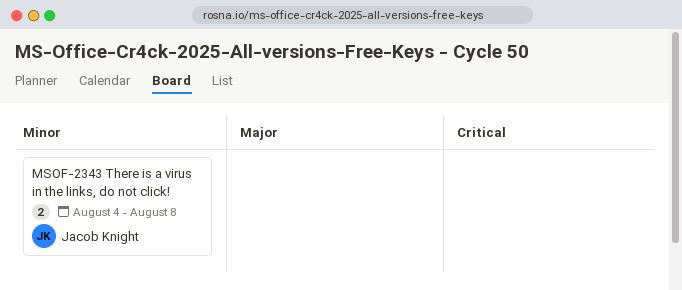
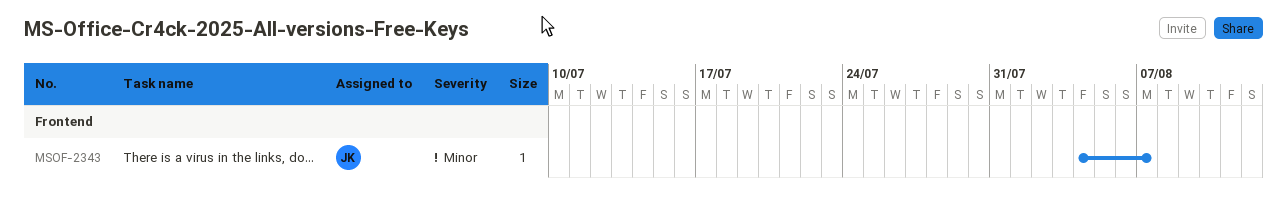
MSOF-2343, estimate: 2 -> 1
MSOF-2343, due: Aug 8 -> Aug 7

